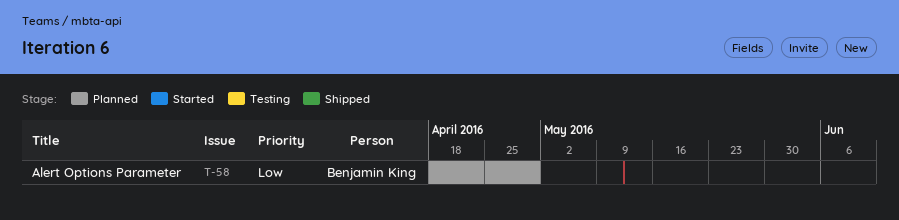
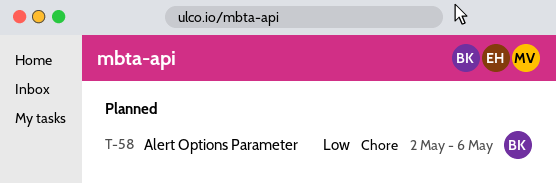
T-58, start: Apr 18 -> May 2
T-58, due: Apr 29 -> May 6

